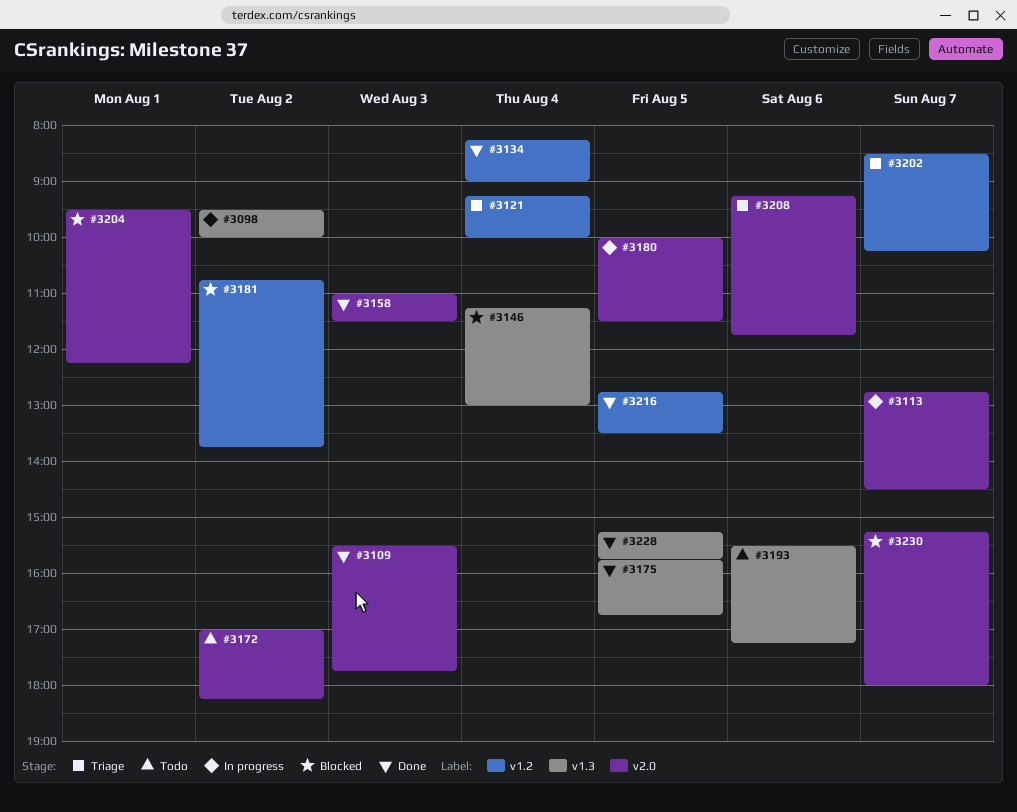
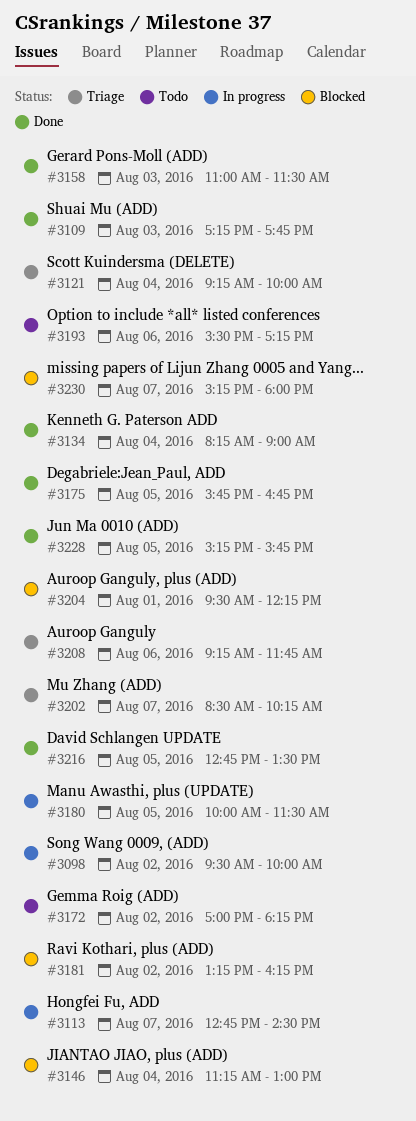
#3109, begins: 15:30 -> 17:15
#3181, begins: 10:45 -> 13:15
#3181, ends: 13:45 -> 16:15

